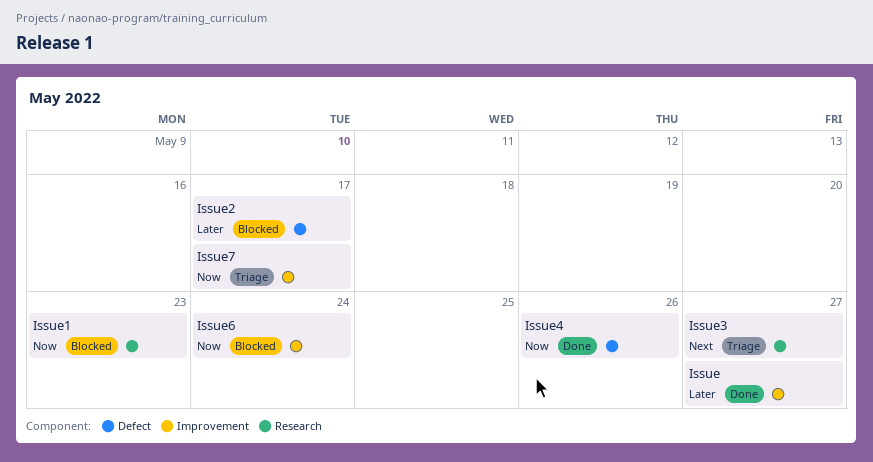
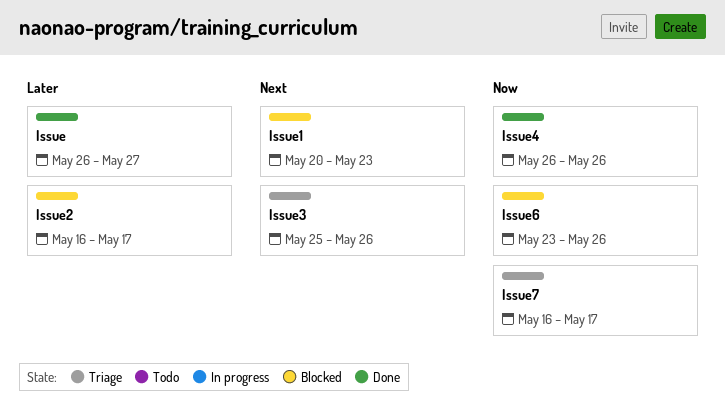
Issue1, priority: Now -> Next
Issue3, due: May 27 -> May 26
Issue6, due: May 24 -> May 26

